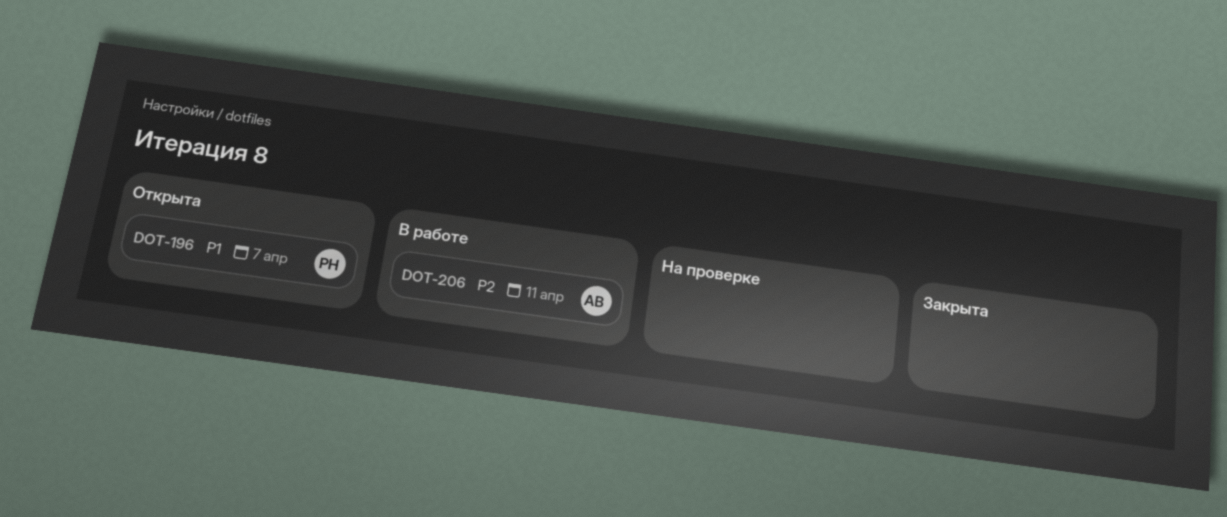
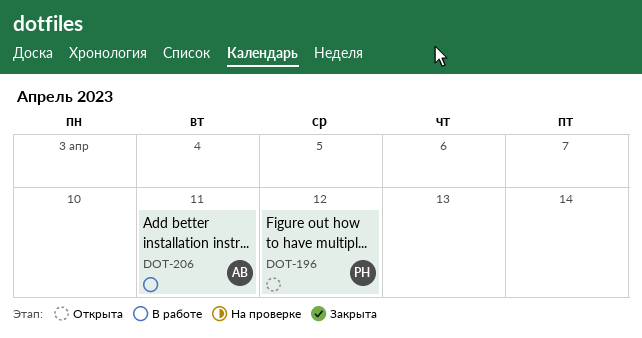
DOT-196, due: Apr 7 -> Apr 12

